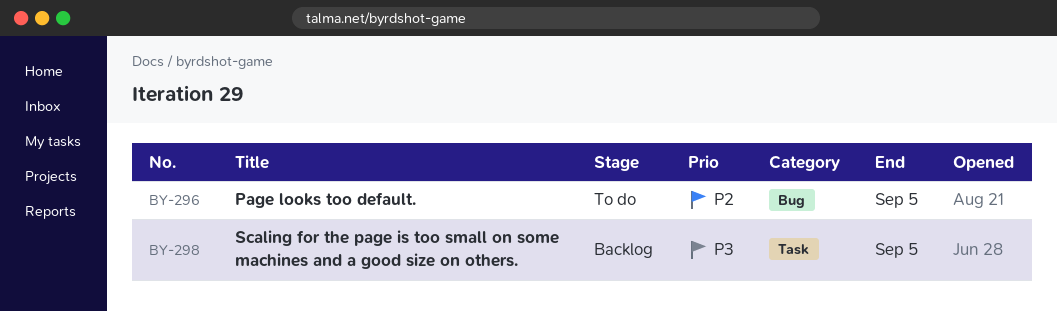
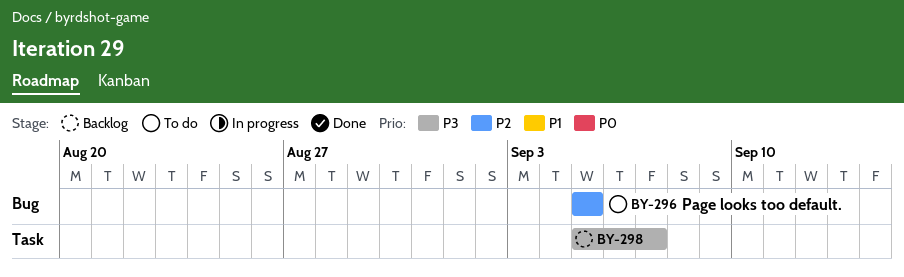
BY-298, due: Sep 5 -> Sep 7

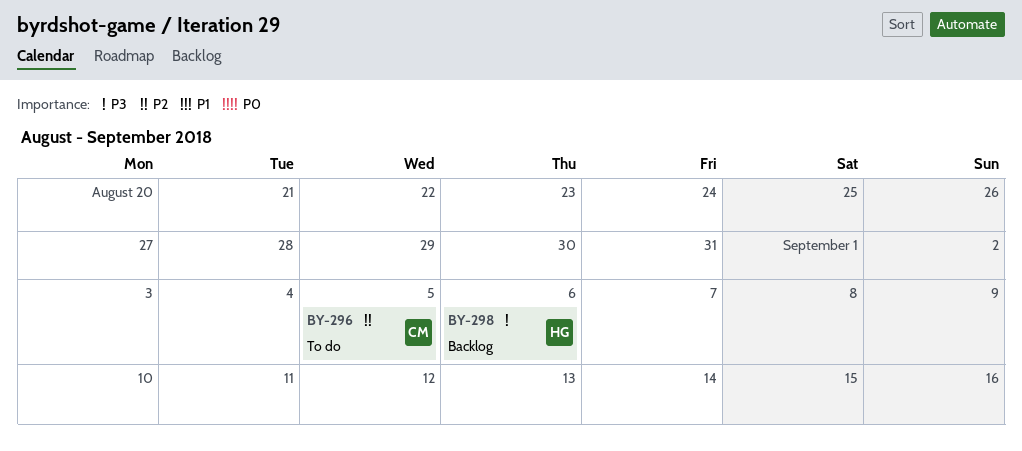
BY-298, due: Sep 7 -> Sep 6

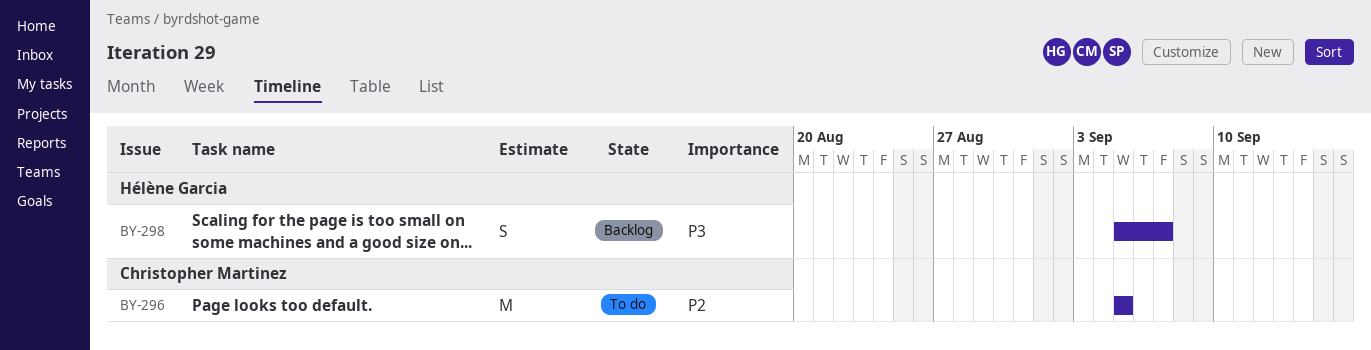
BY-298, due: Sep 6 -> Sep 7

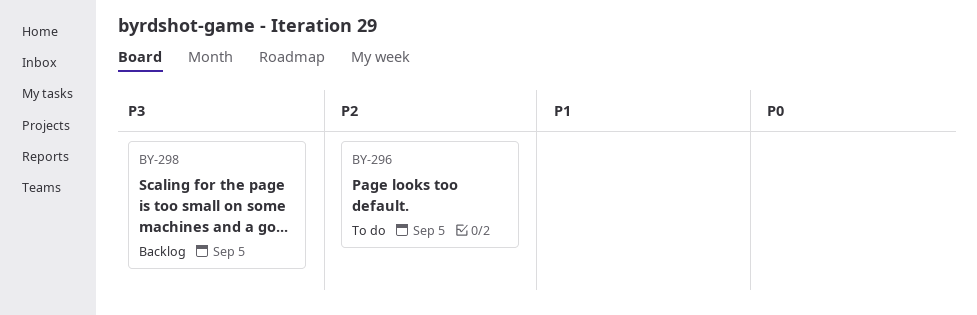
BY-298, due: Sep 7 -> Sep 5

